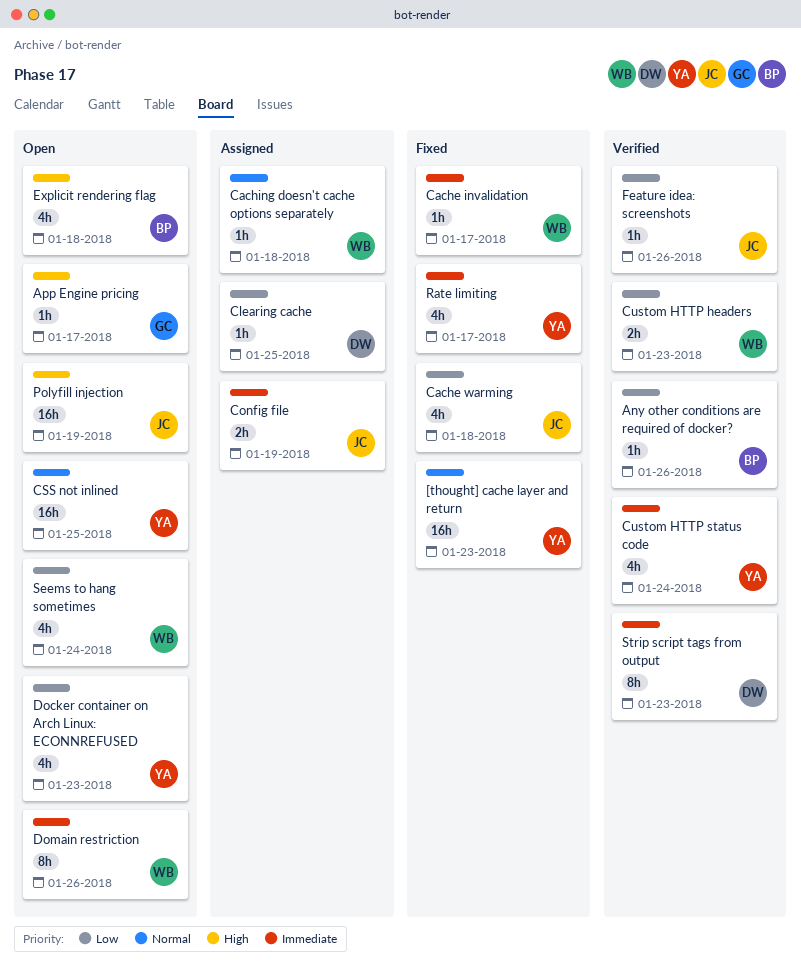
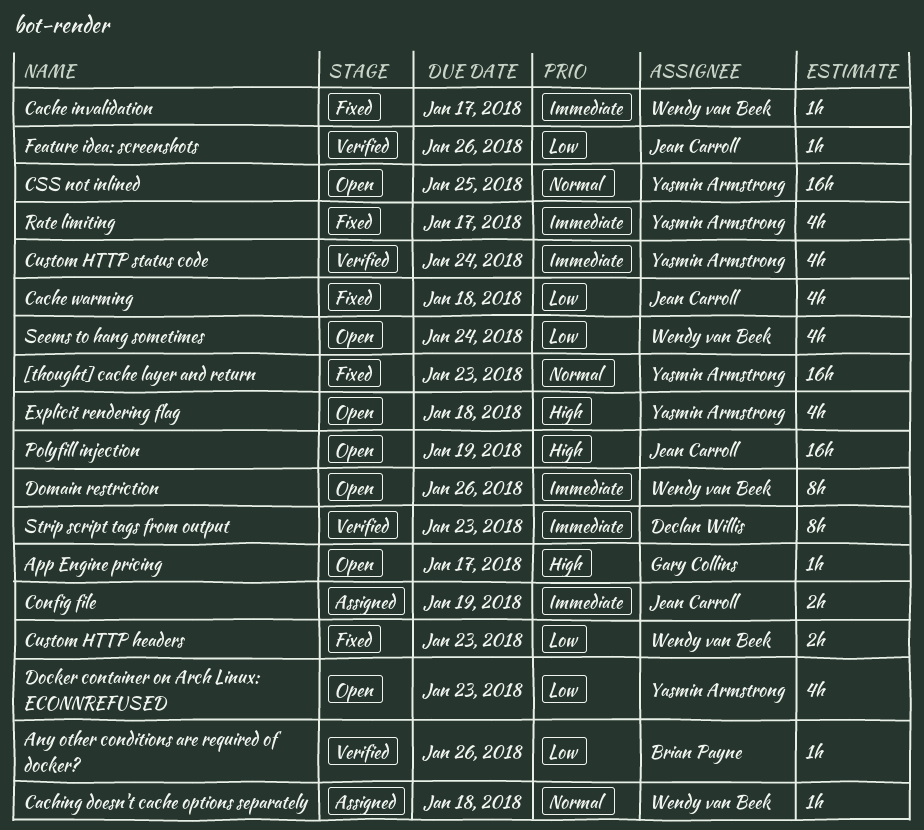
Clearing cache: present -> none
Custom HTTP headers, status: Verified -> Fixed
Explicit rendering flag, owner: Brian Payne -> Yasmin Armstrong

